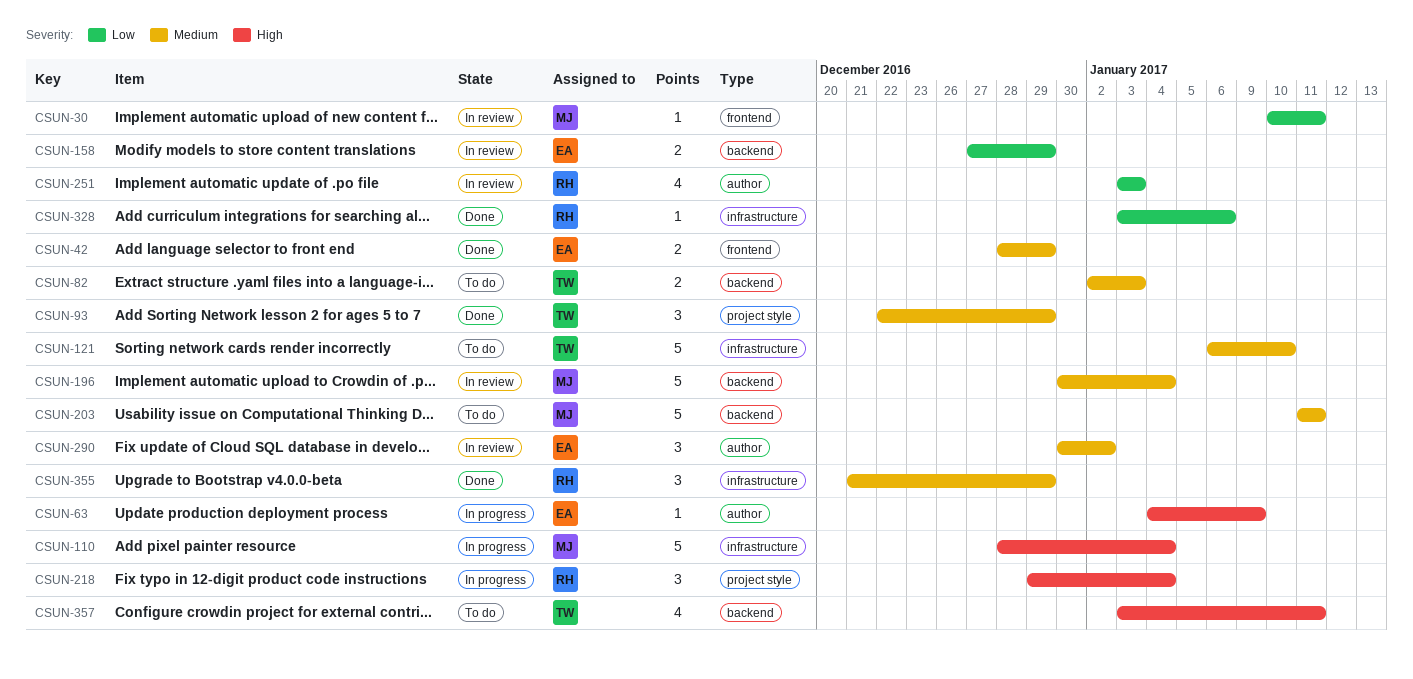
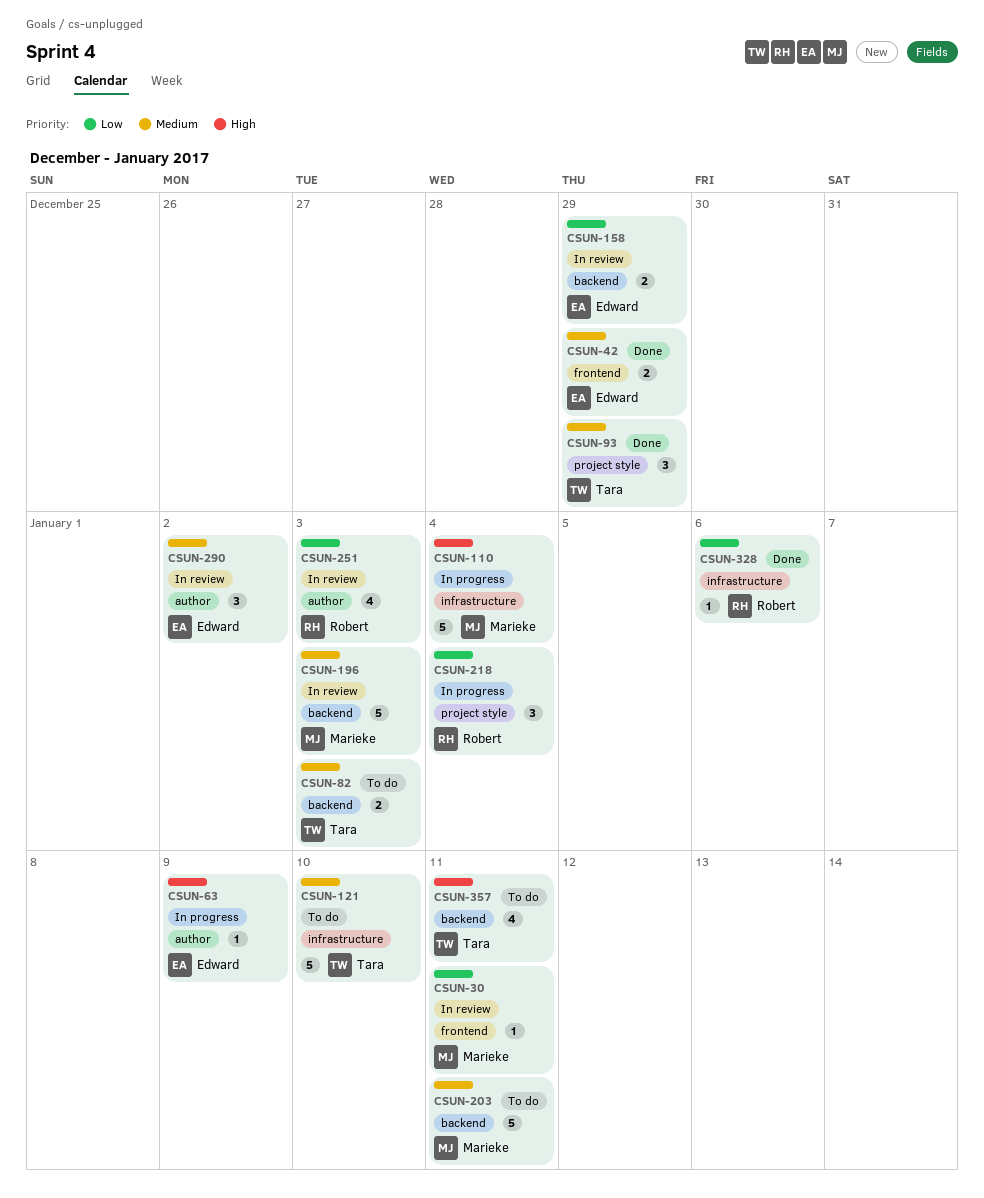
CSUN-196, due: Jan 4 -> Jan 3
CSUN-218, priority: High -> Low
CSUN-355: present -> none

